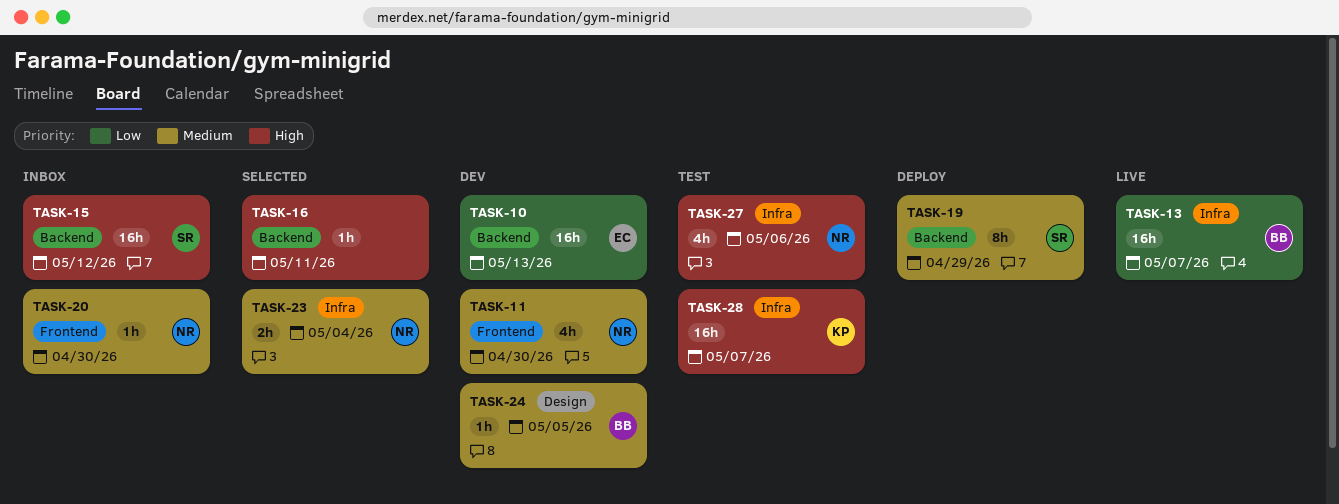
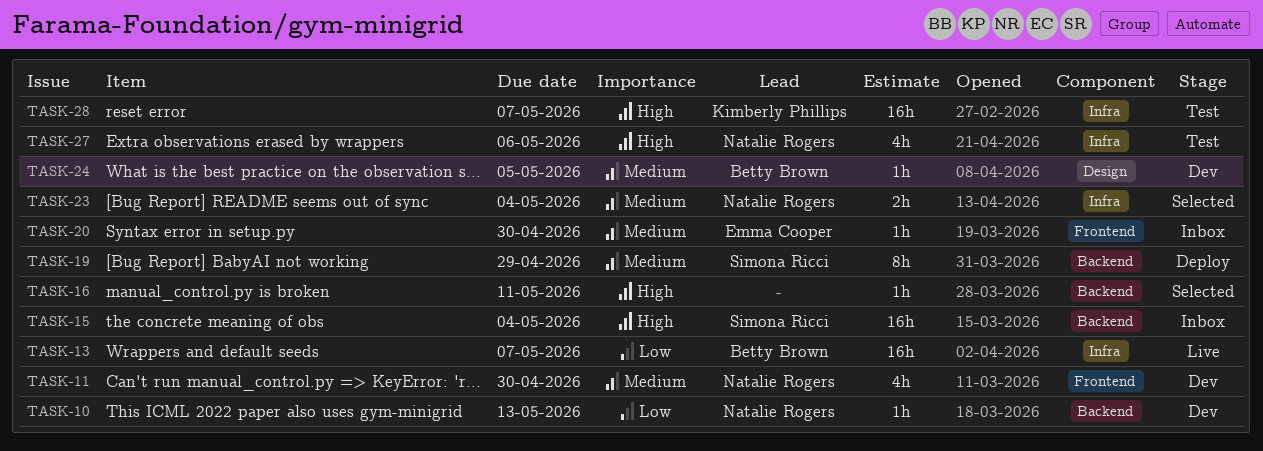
TASK-10, owner: Emma Cooper -> Natalie Rogers
TASK-10, estimate: 16h -> 1h
TASK-15, due: May 12 -> May 4
TASK-20, owner: Natalie Rogers -> Emma Cooper

